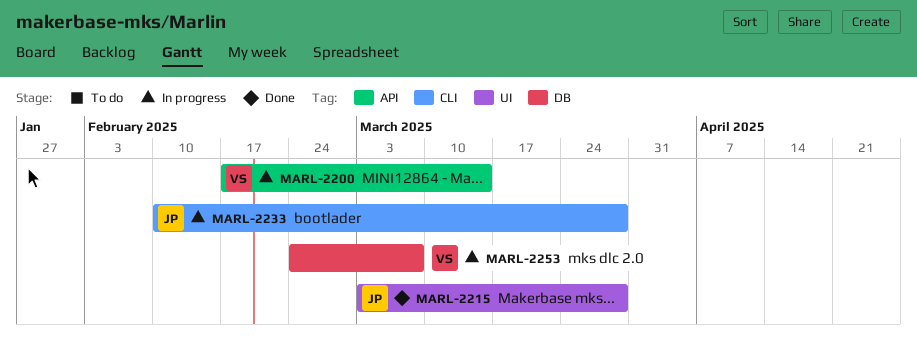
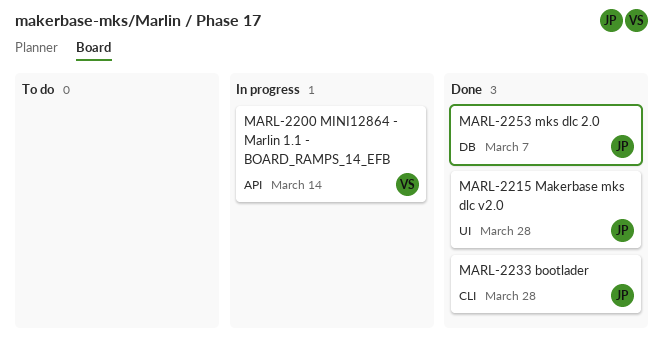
MARL-2233, status: In progress -> Done
MARL-2253, status: In progress -> Done
MARL-2253, owner: VS -> JP

